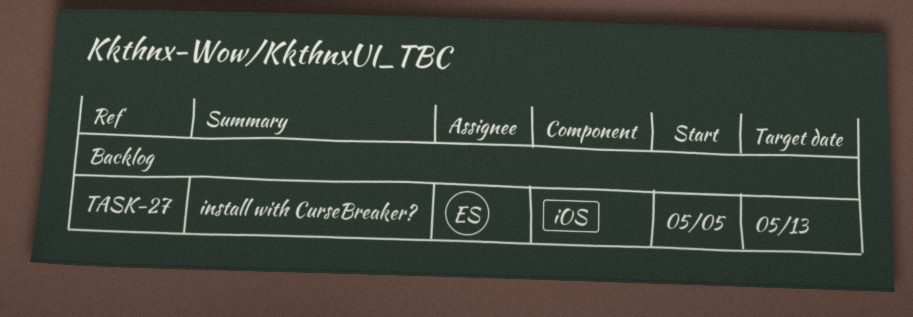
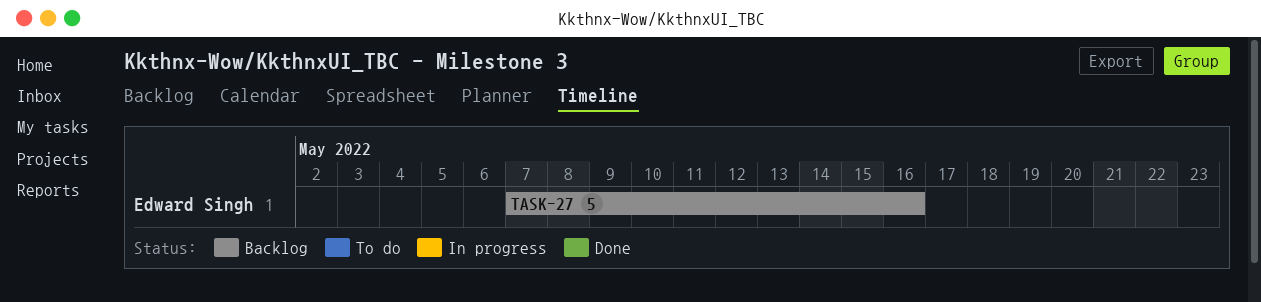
TASK-27, start: May 5 -> May 7
TASK-27, due: May 13 -> May 16

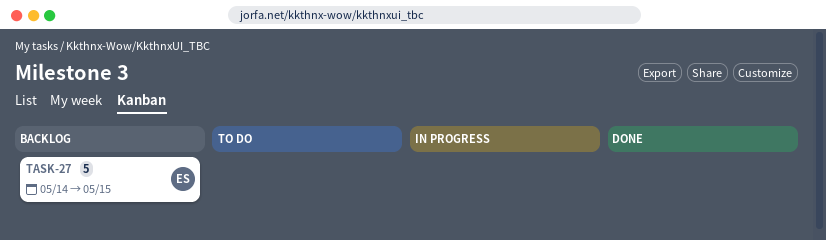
TASK-27, start: May 7 -> May 14
TASK-27, due: May 16 -> May 15

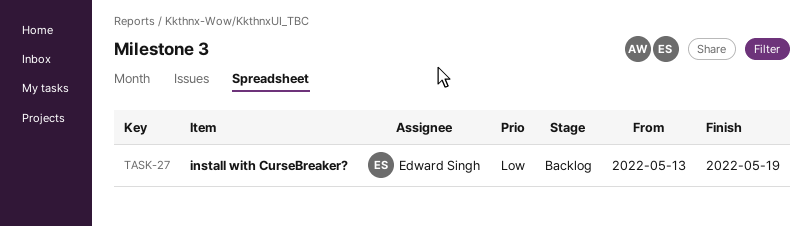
TASK-27, start: May 14 -> May 13
TASK-27, due: May 15 -> May 19

